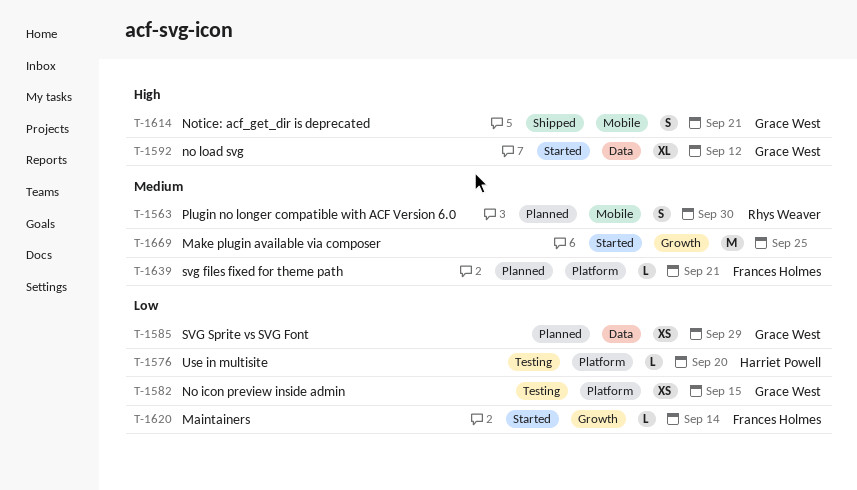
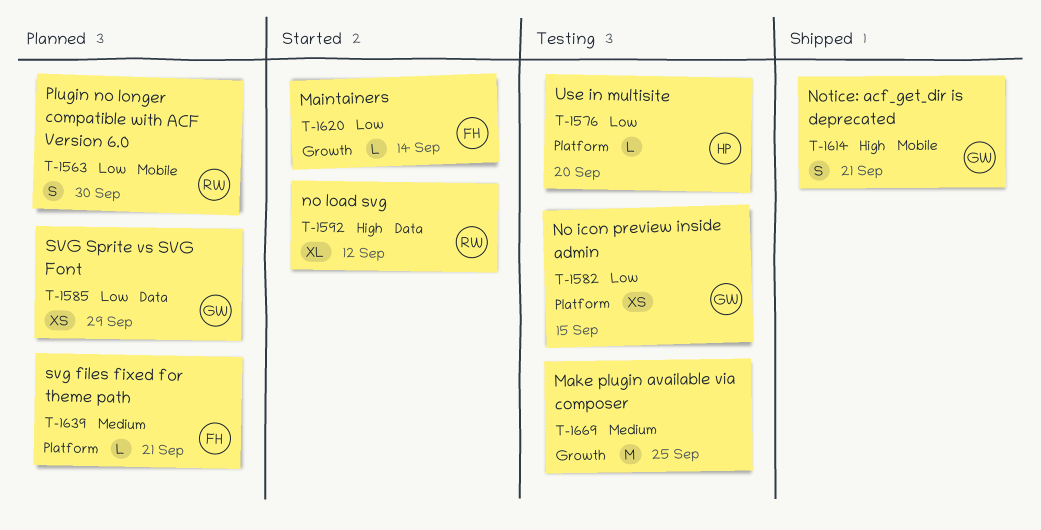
T-1563, priority: Medium -> Low
T-1592, owner: Grace West -> Rhys Weaver
T-1669, status: Started -> Testing

